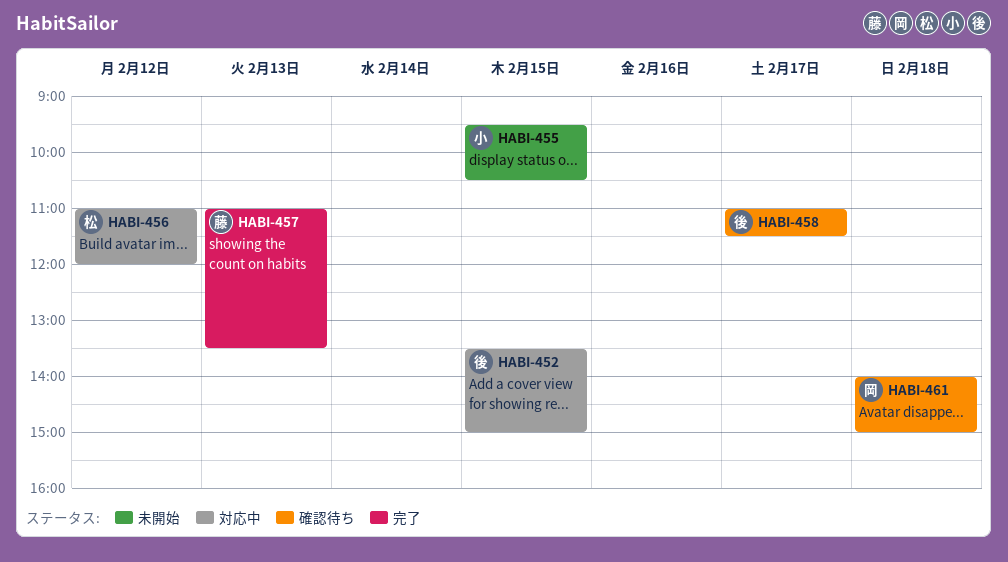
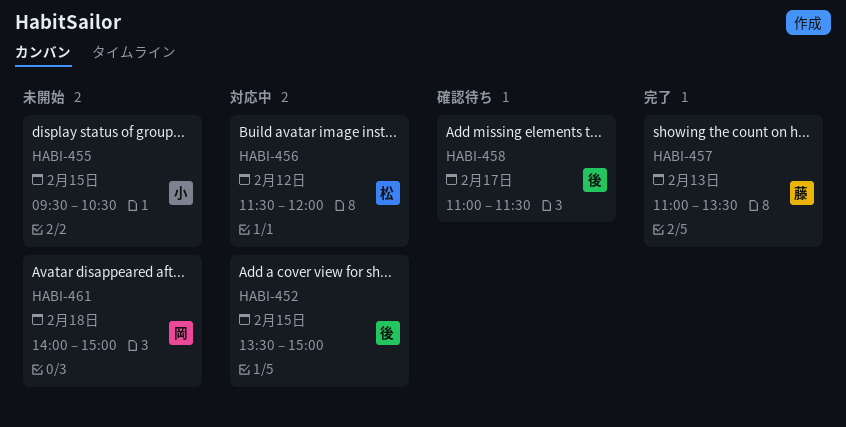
HABI-456, begins: 11:00 -> 11:30
HABI-461, status: 確認待ち -> 未開始

